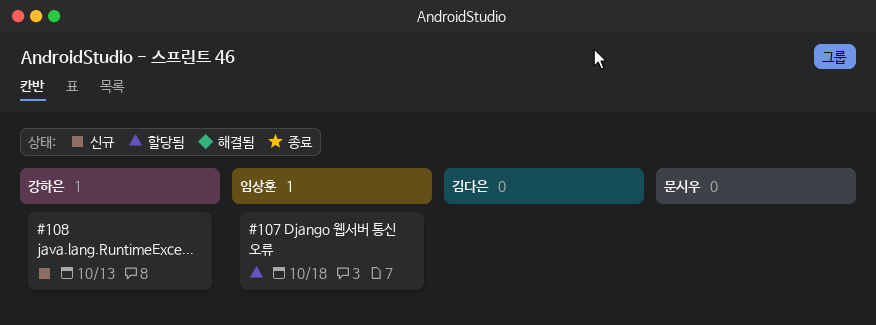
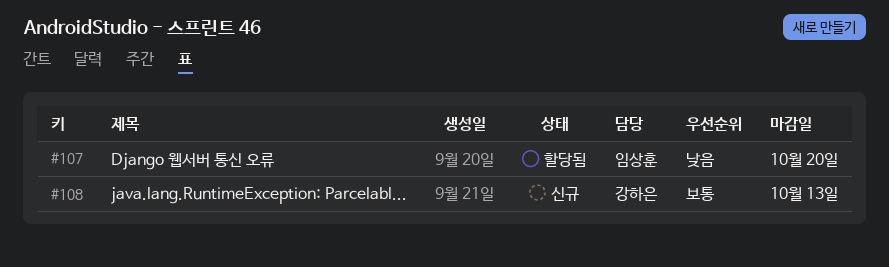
#107, due: Oct 18 -> Oct 20

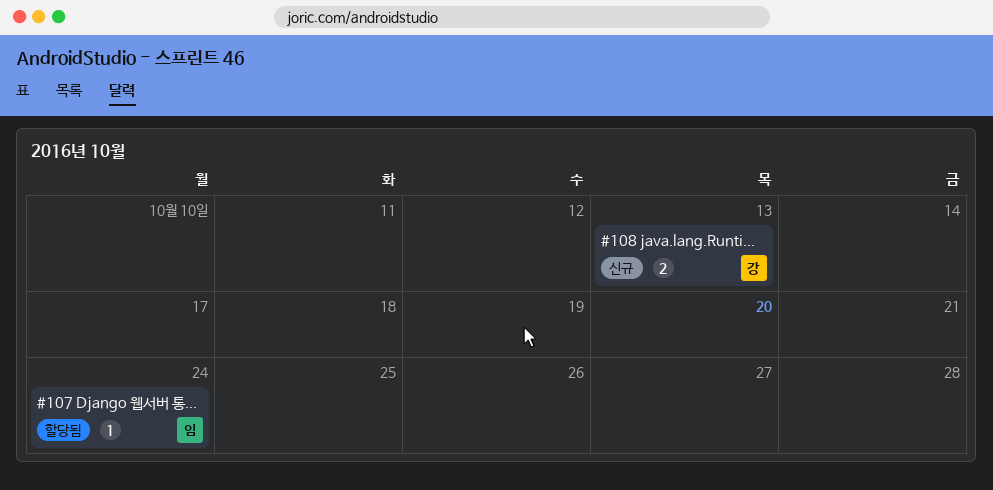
#107, due: Oct 20 -> Oct 24

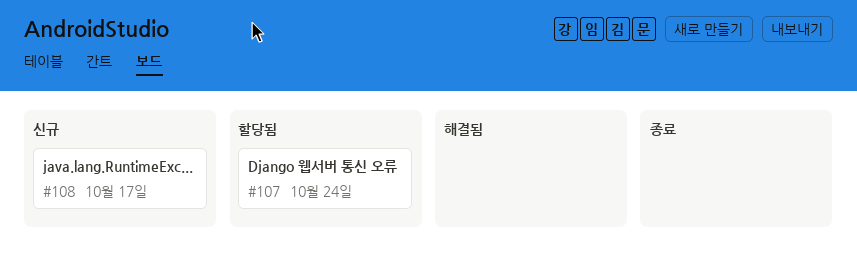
#108, due: Oct 13 -> Oct 17

